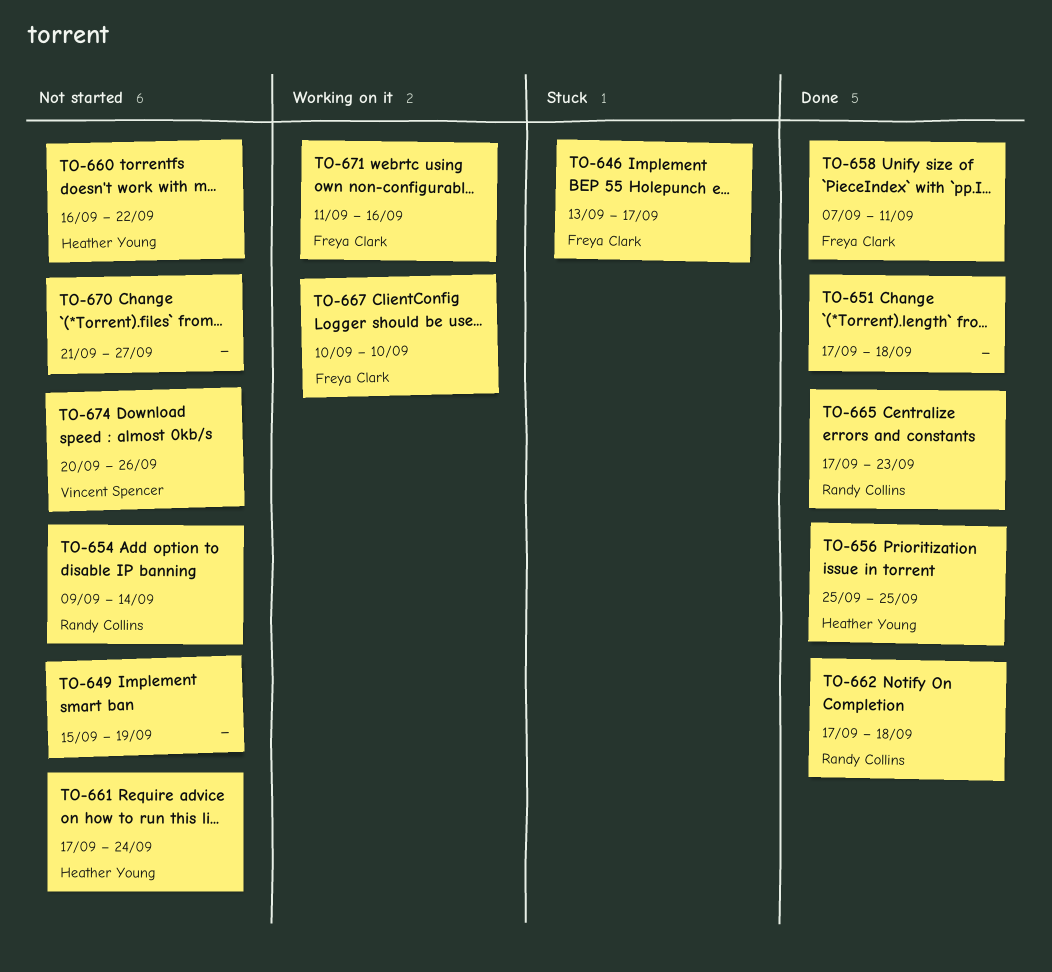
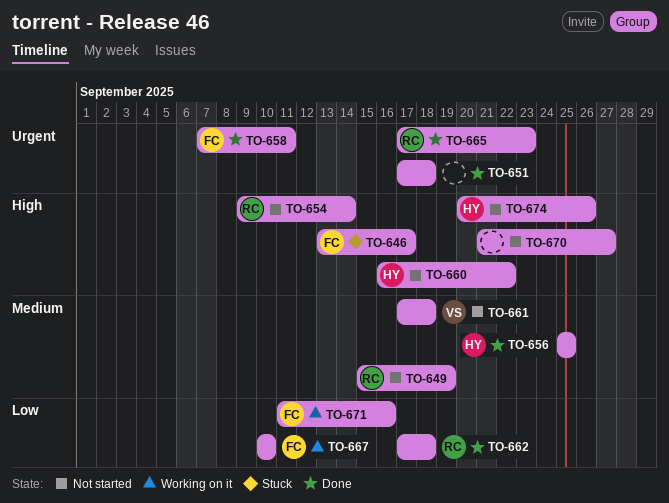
TO-649, owner: none -> Randy Collins
TO-661, owner: Heather Young -> Vincent Spencer
TO-661, due: Sep 24 -> Sep 18
TO-674, owner: Vincent Spencer -> Heather Young

